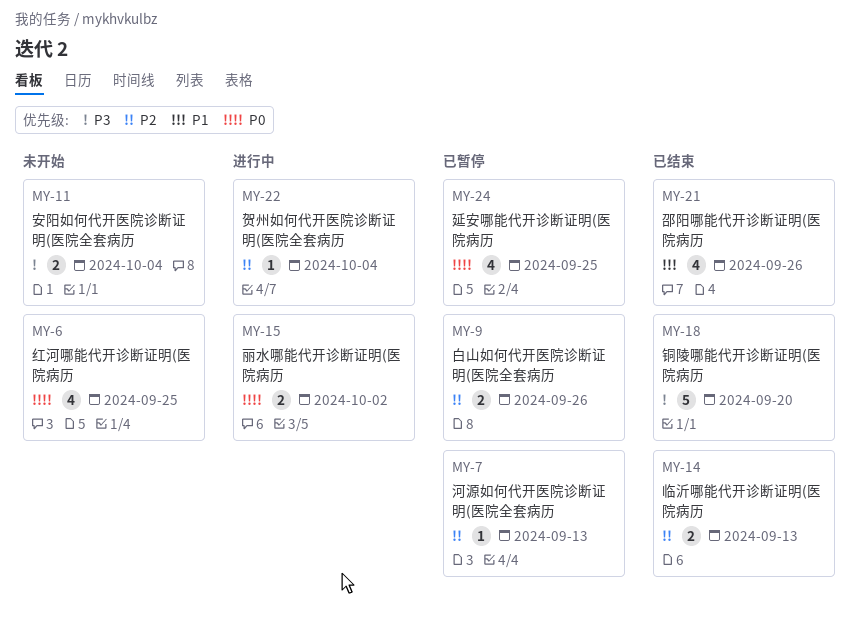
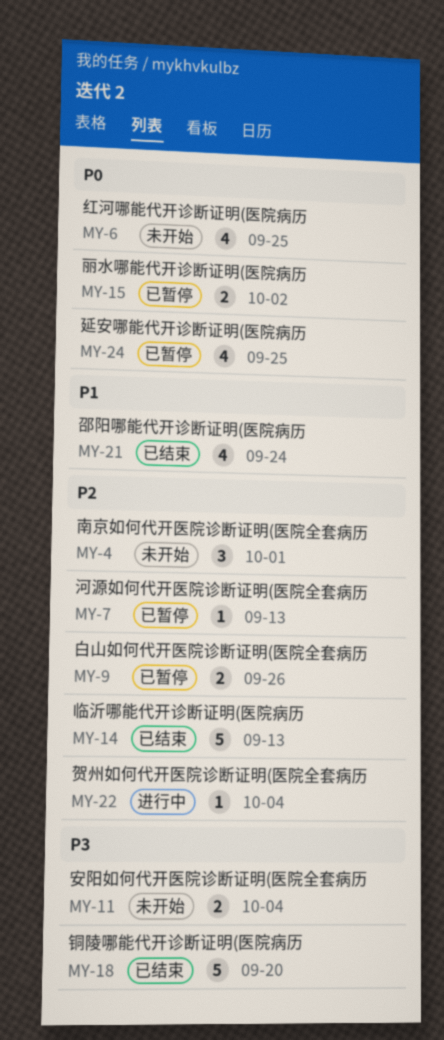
MY-4: none -> present
MY-14, estimate: 2 -> 5
MY-15, status: 进行中 -> 已暂停
MY-21, due: Sep 26 -> Sep 24

